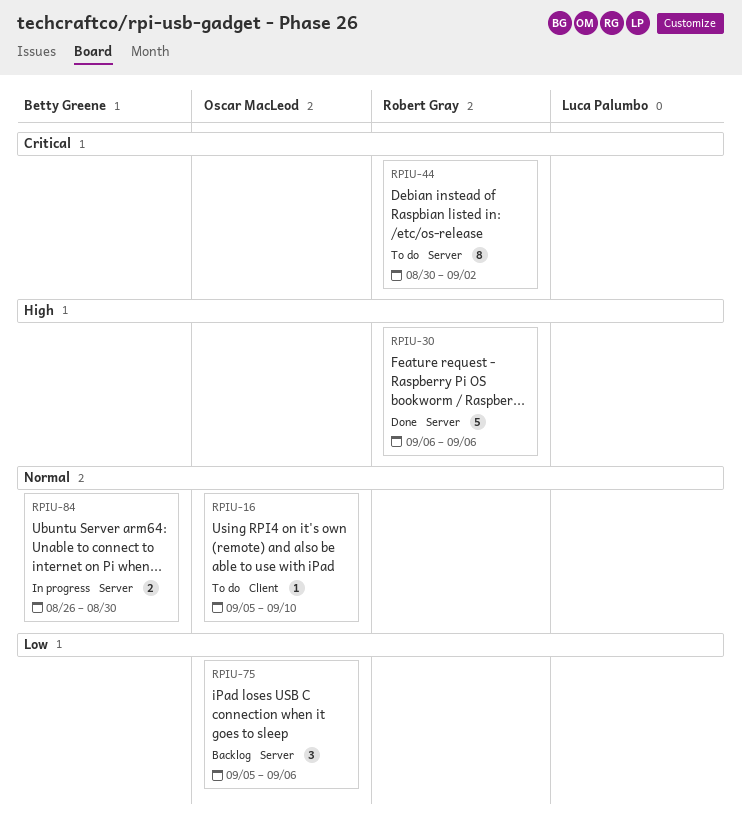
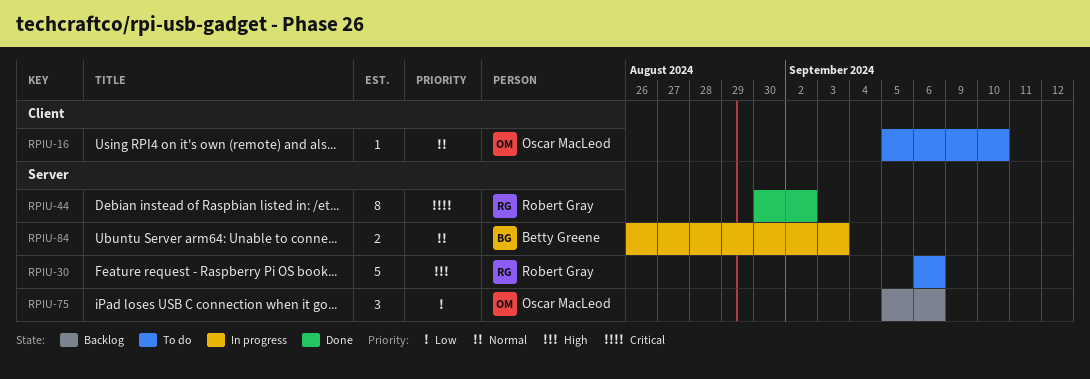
RPIU-30, status: Done -> To do
RPIU-44, status: To do -> Done
RPIU-84, due: Aug 30 -> Sep 3

